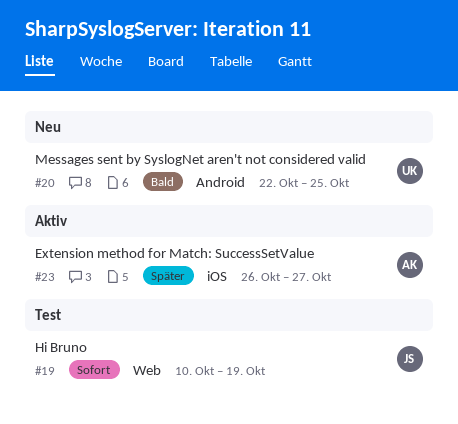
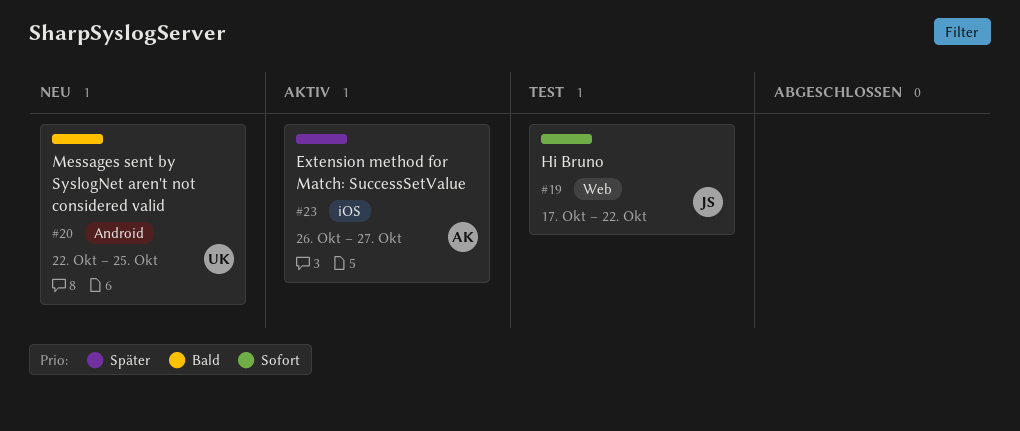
#19, start: Oct 10 -> Oct 17
#19, due: Oct 19 -> Oct 22

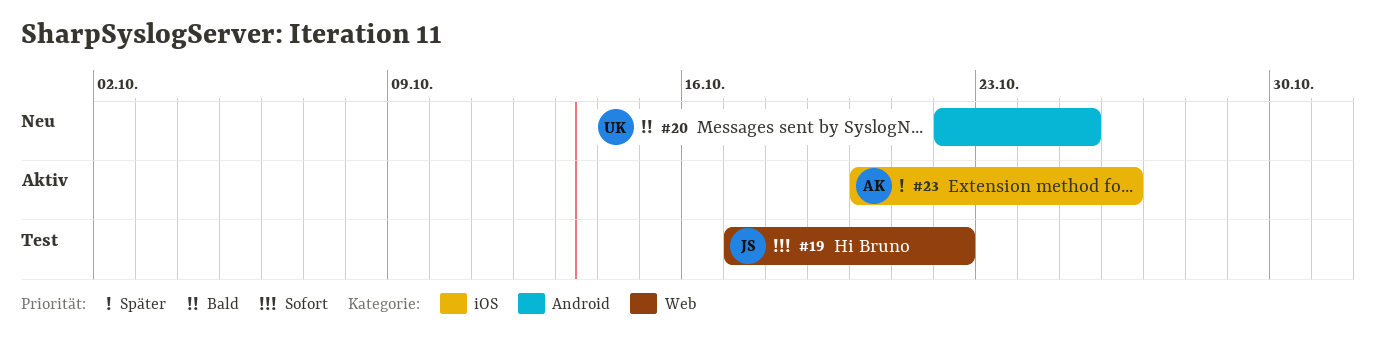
#23, start: Oct 26 -> Oct 20
#23, due: Oct 27 -> Oct 26

